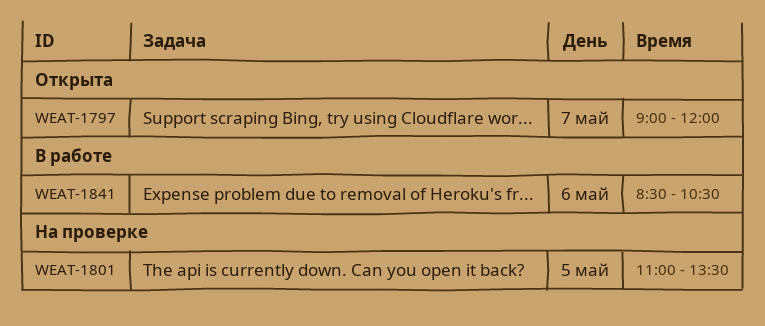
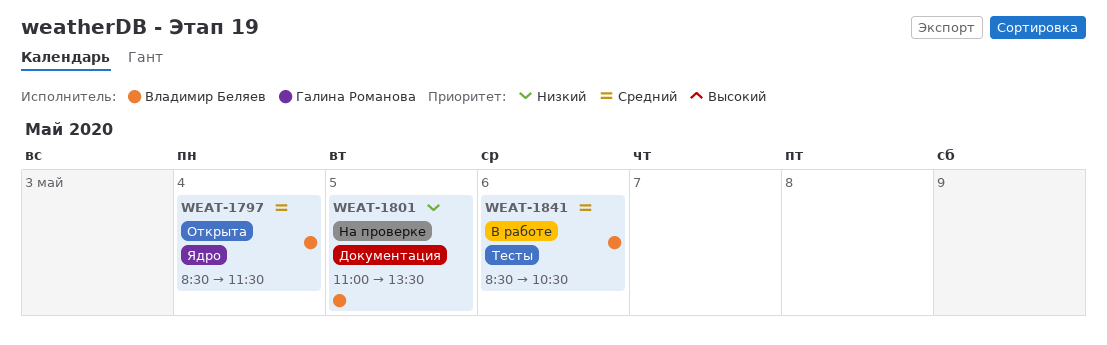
WEAT-1797, day: May 7 -> May 4
WEAT-1797, begins: 09:00 -> 08:30
WEAT-1797, ends: 12:00 -> 11:30

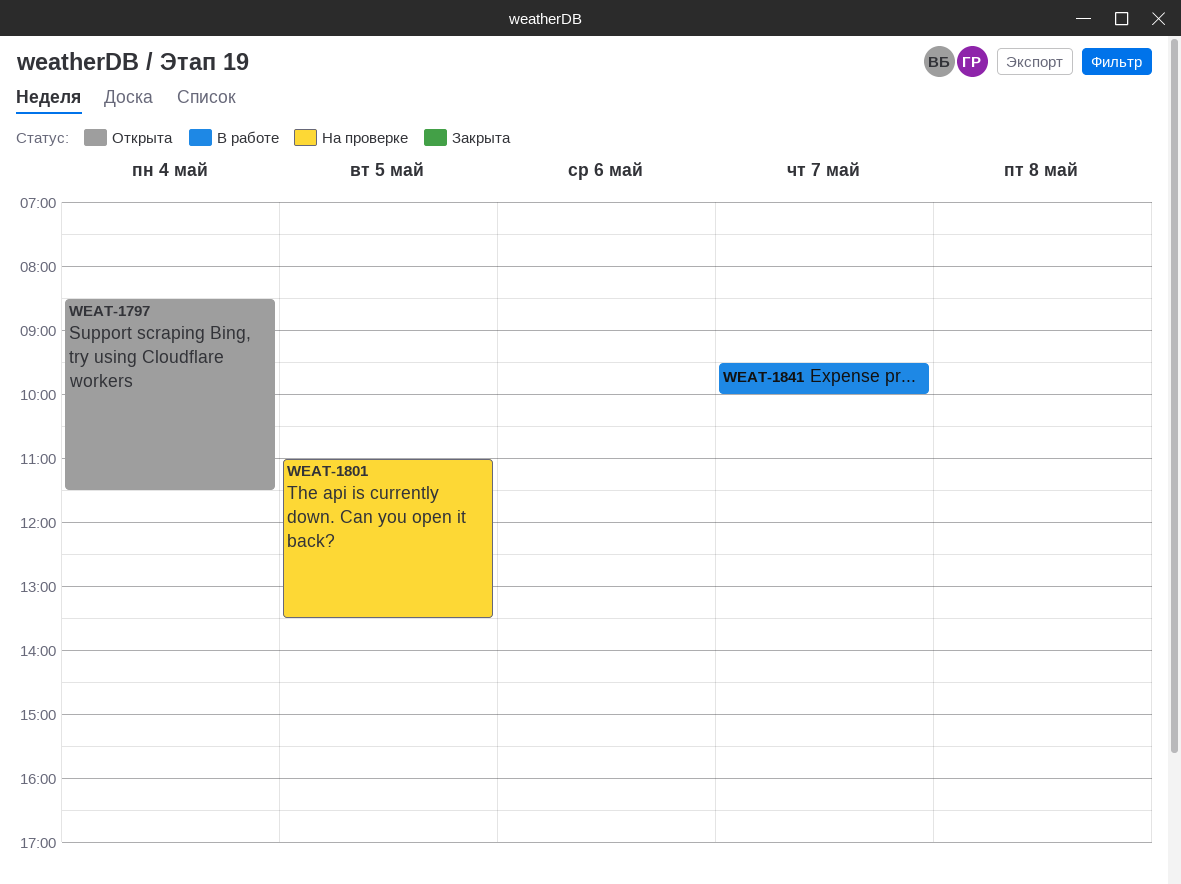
WEAT-1841, day: May 6 -> May 7
WEAT-1841, begins: 08:30 -> 09:30
WEAT-1841, ends: 10:30 -> 10:00

